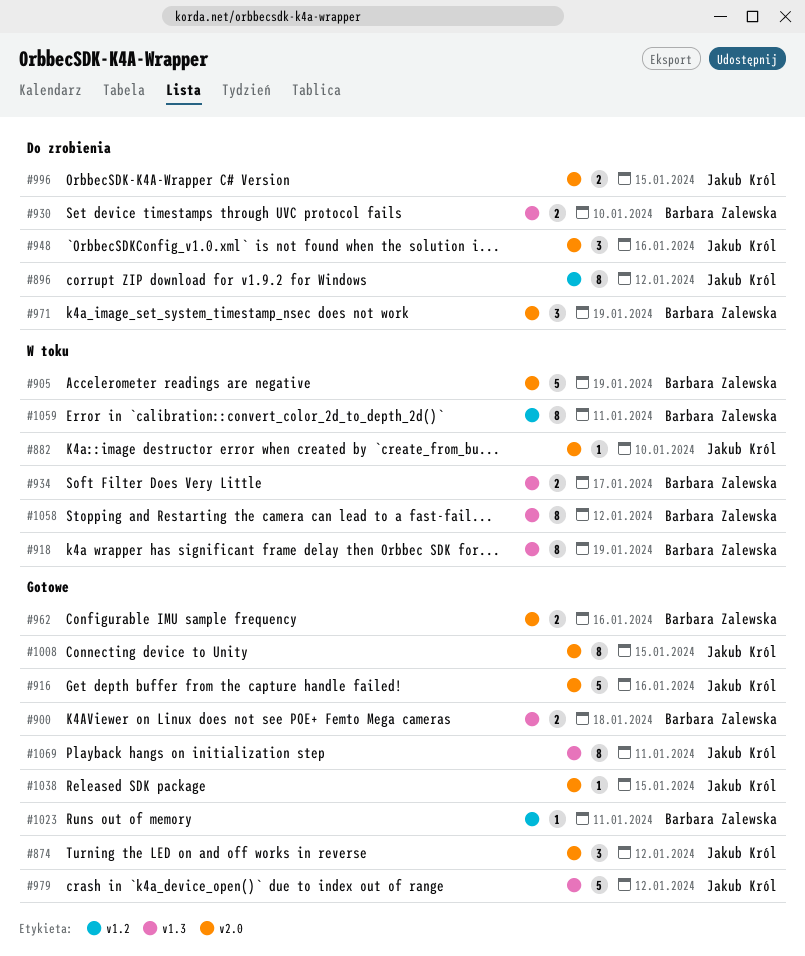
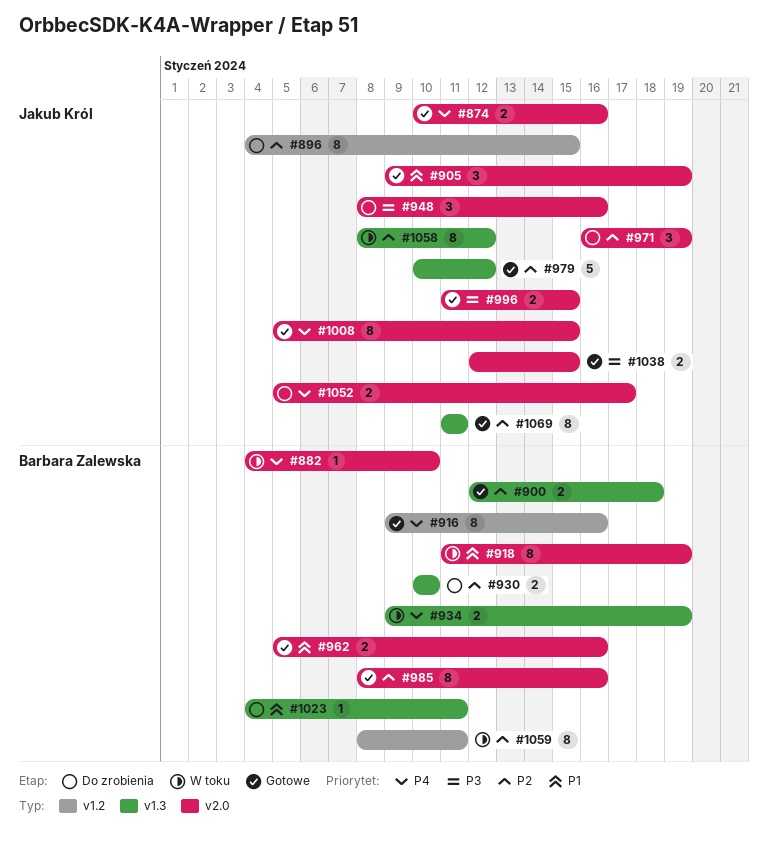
#874, estimate: 3 -> 2
#874, due: Jan 12 -> Jan 16
#882, owner: Jakub Król -> Barbara Zalewska
#896, due: Jan 12 -> Jan 15
#905, status: W toku -> Gotowe
#905, owner: Barbara Zalewska -> Jakub Król
#905, estimate: 5 -> 3
#916, owner: Jakub Król -> Barbara Zalewska
#916, label: v2.0 -> v1.2
#916, estimate: 5 -> 8
#918, label: v1.3 -> v2.0
#934, due: Jan 17 -> Jan 19
#971, owner: Barbara Zalewska -> Jakub Król
#985: none -> present
#996, status: Do zrobienia -> Gotowe
#1023, status: Gotowe -> Do zrobienia
#1023, label: v1.2 -> v1.3
#1038, estimate: 1 -> 2
#1052: none -> present
#1058, owner: Barbara Zalewska -> Jakub Król

